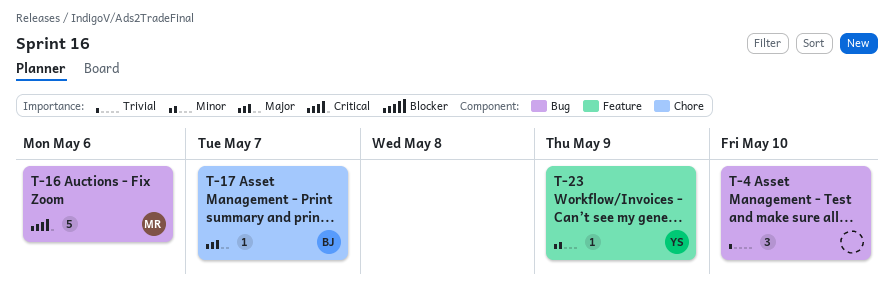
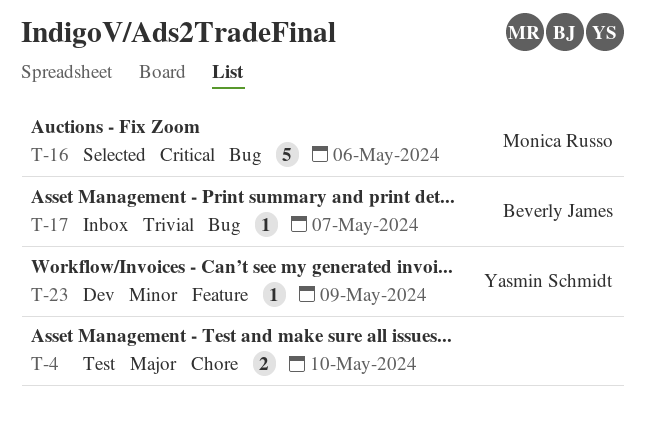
T-4, priority: Trivial -> Major
T-4, label: Bug -> Chore
T-4, estimate: 3 -> 2
T-17, priority: Major -> Trivial
T-17, label: Chore -> Bug

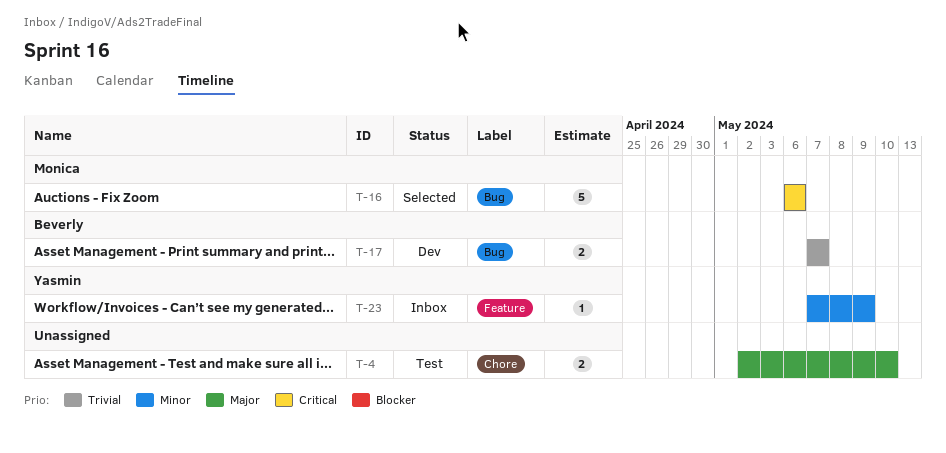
T-17, status: Inbox -> Dev
T-17, estimate: 1 -> 2
T-23, status: Dev -> Inbox

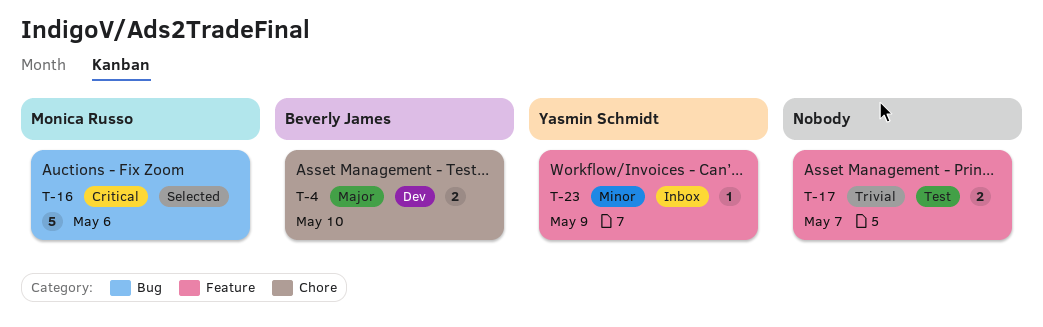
T-4, status: Test -> Dev
T-4, owner: none -> Beverly James
T-17, status: Dev -> Test
T-17, owner: Beverly James -> none
T-17, label: Bug -> Feature

